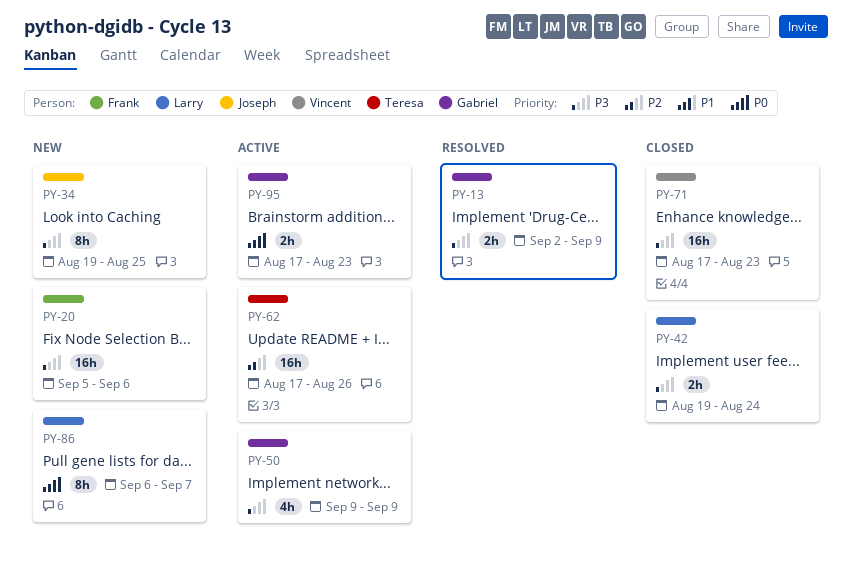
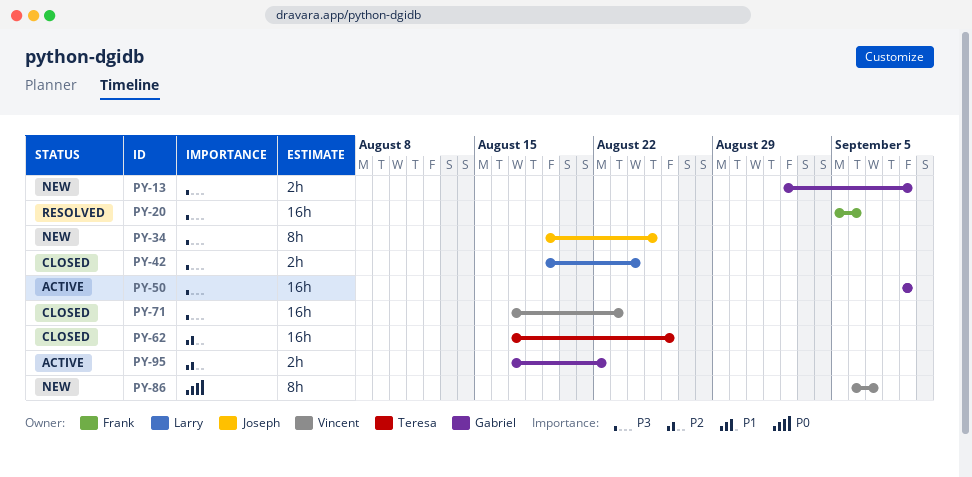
PY-13, status: Resolved -> New
PY-20, status: New -> Resolved
PY-50, estimate: 4h -> 16h
PY-62, status: Active -> Closed
PY-86, owner: Larry -> Vincent
PY-95, priority: P0 -> P2
PY-95, due: Aug 23 -> Aug 22

